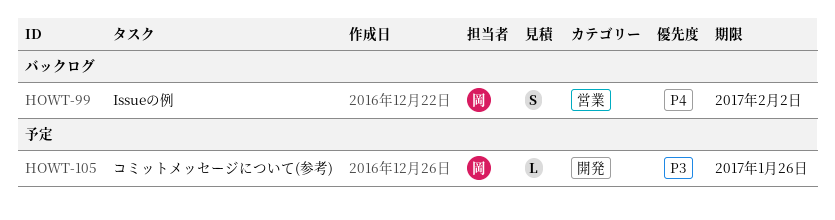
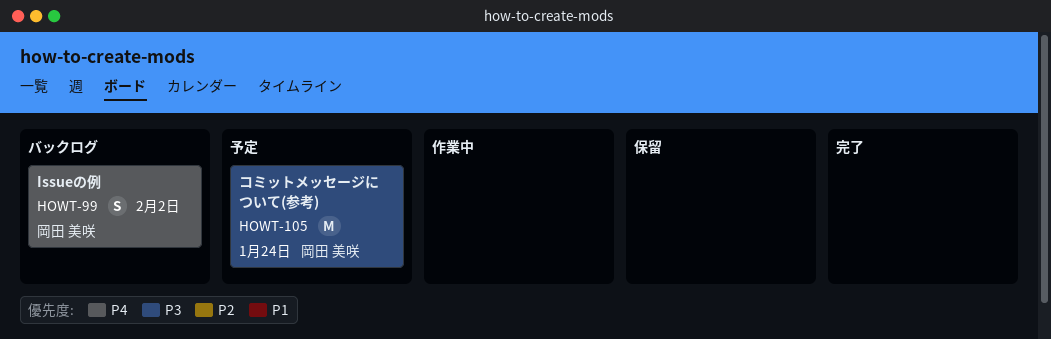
HOWT-105, estimate: L -> M
HOWT-105, due: Jan 26 -> Jan 24

